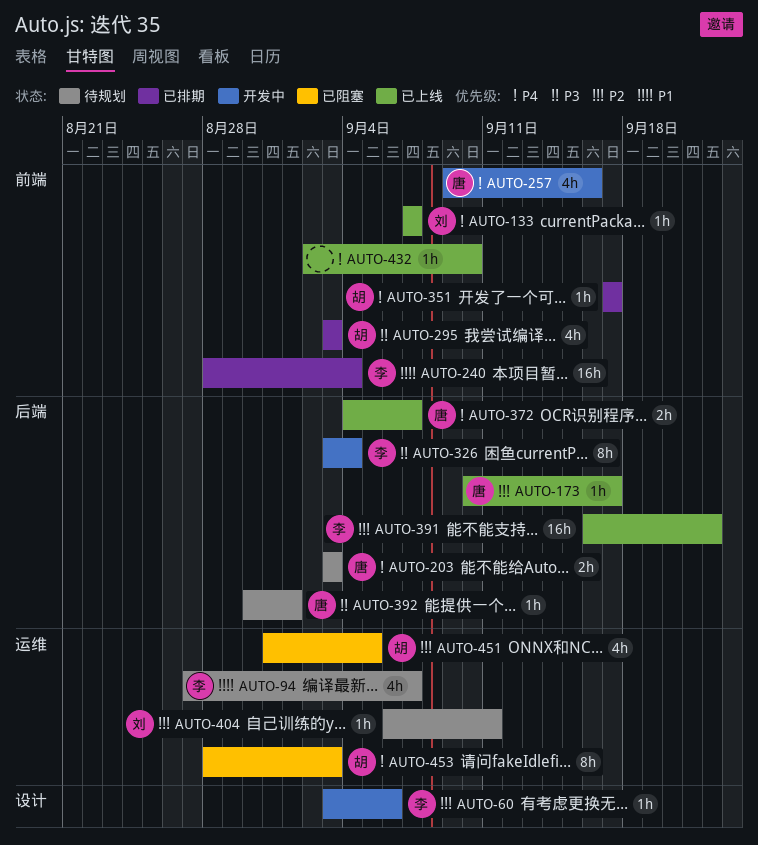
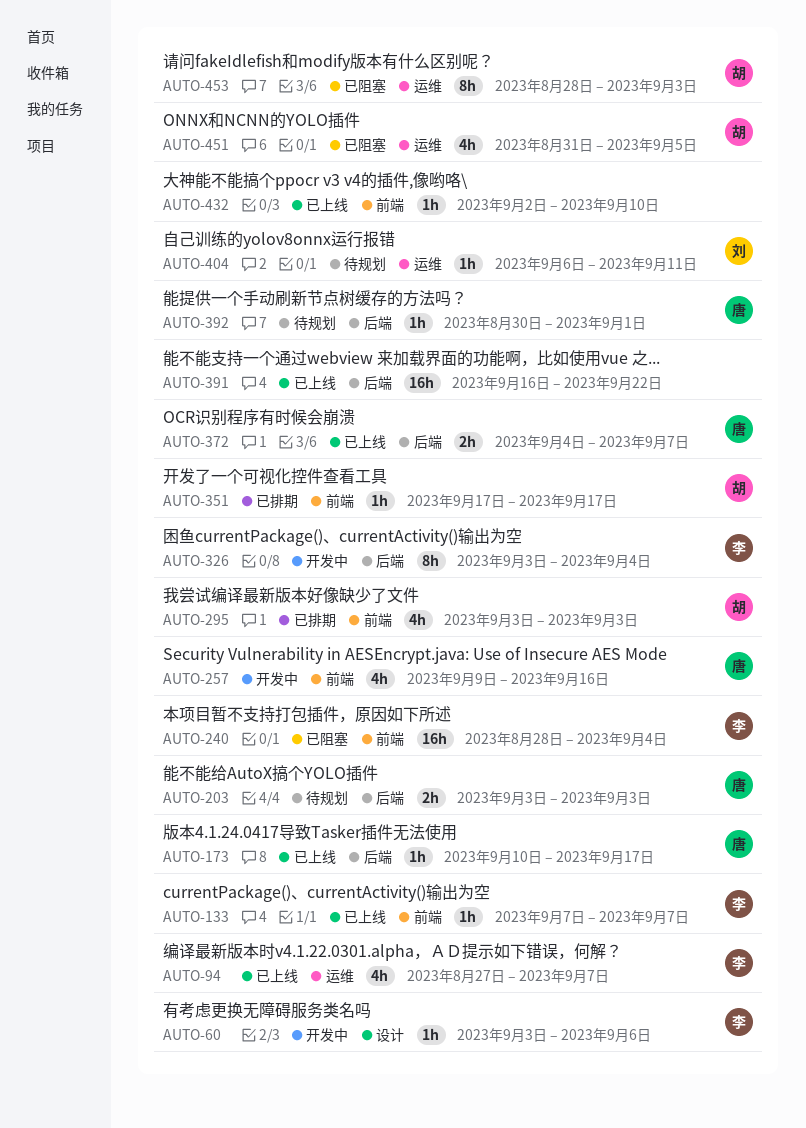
AUTO-94, status: 待规划 -> 已上线
AUTO-133, owner: 刘 -> 李
AUTO-240, status: 已排期 -> 已阻塞
AUTO-391, owner: 李 -> none

